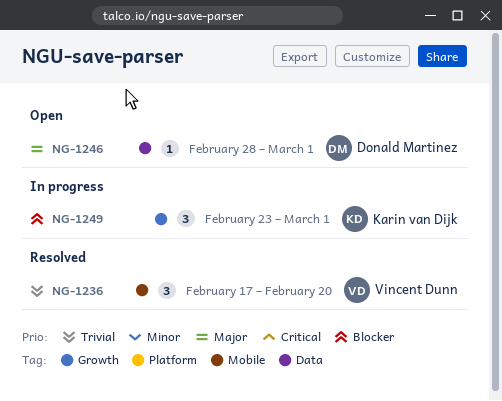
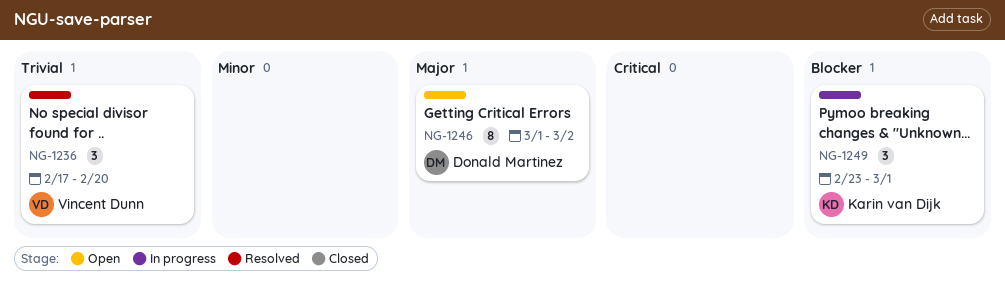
NG-1246, estimate: 1 -> 8
NG-1246, start: Feb 28 -> Mar 1
NG-1246, due: Mar 1 -> Mar 2

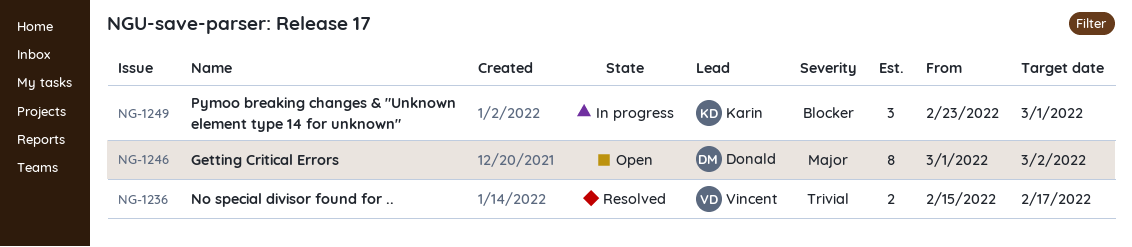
NG-1236, estimate: 3 -> 2
NG-1236, start: Feb 17 -> Feb 15
NG-1236, due: Feb 20 -> Feb 17

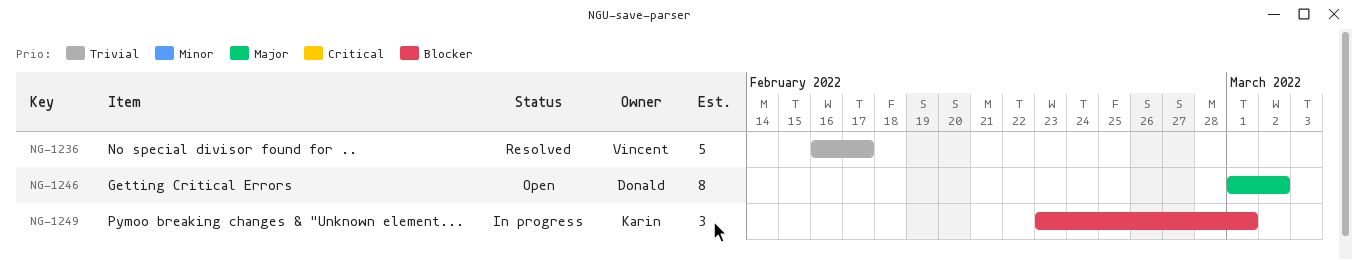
NG-1236, estimate: 2 -> 5
NG-1236, start: Feb 15 -> Feb 16

